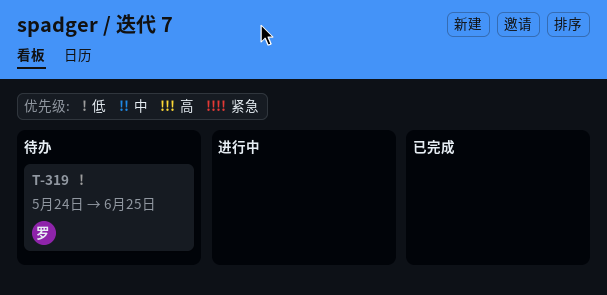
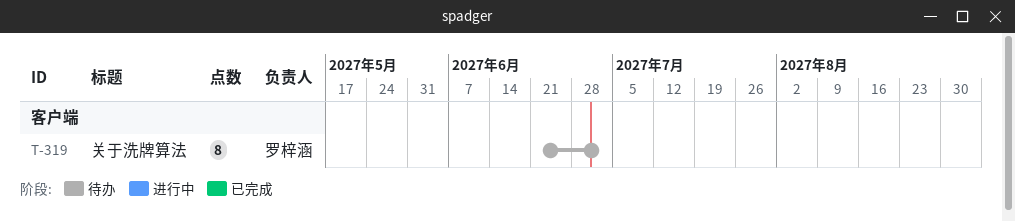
T-319, start: May 24 -> Jun 21
T-319, due: Jun 25 -> Jul 2

